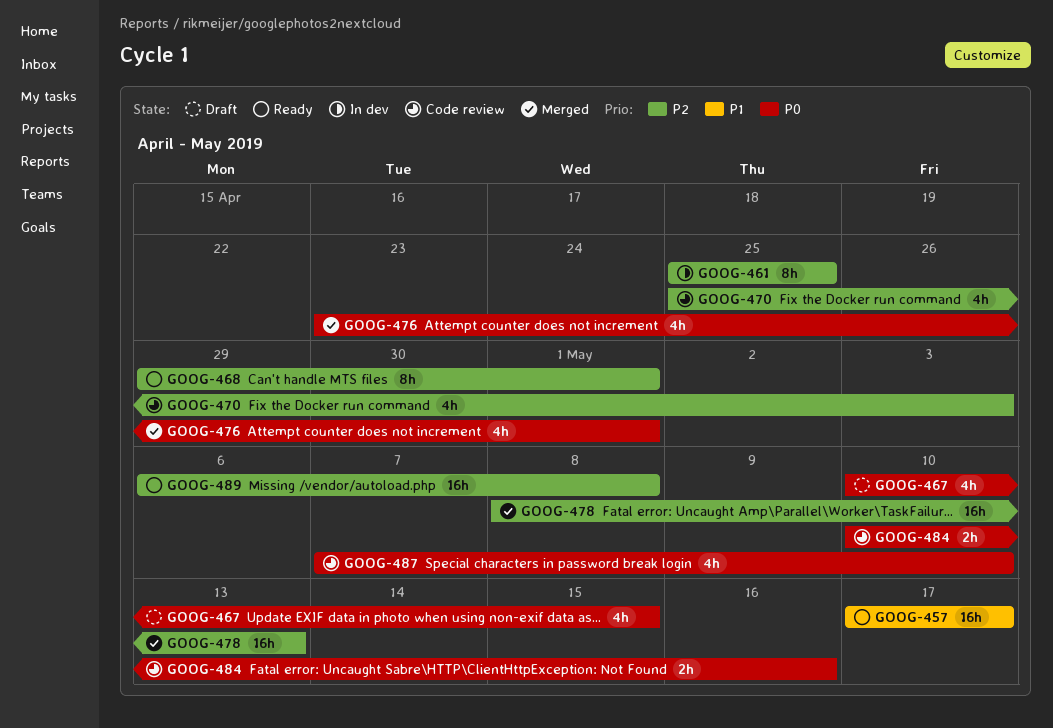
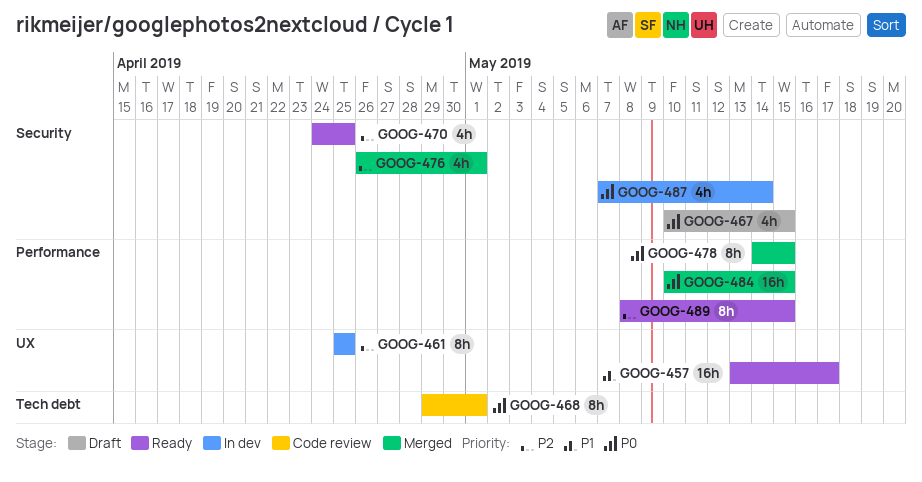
GOOG-457, start: May 17 -> May 13
GOOG-468, status: Ready -> Code review
GOOG-468, priority: P2 -> P0
GOOG-470, status: Code review -> Ready
GOOG-470, start: Apr 25 -> Apr 24
GOOG-470, due: May 3 -> Apr 25
GOOG-476, priority: P0 -> P2
GOOG-476, start: Apr 23 -> Apr 26
GOOG-478, priority: P2 -> P0
GOOG-478, estimate: 16h -> 8h
GOOG-478, start: May 8 -> May 14
GOOG-478, due: May 13 -> May 15
GOOG-484, status: Code review -> Merged
GOOG-484, estimate: 2h -> 16h
GOOG-484, due: May 16 -> May 15
GOOG-487, status: Code review -> In dev
GOOG-487, due: May 10 -> May 14
GOOG-489, estimate: 16h -> 8h
GOOG-489, start: May 6 -> May 8
GOOG-489, due: May 8 -> May 15

